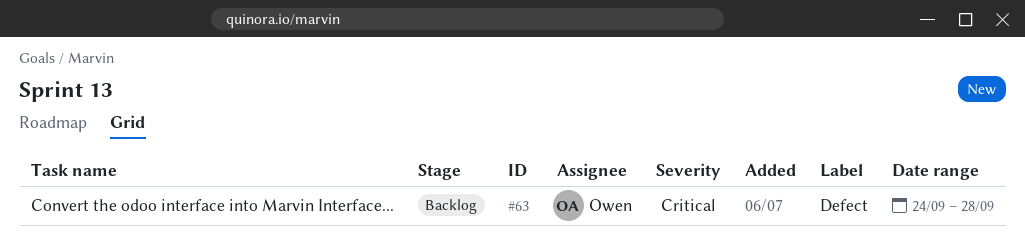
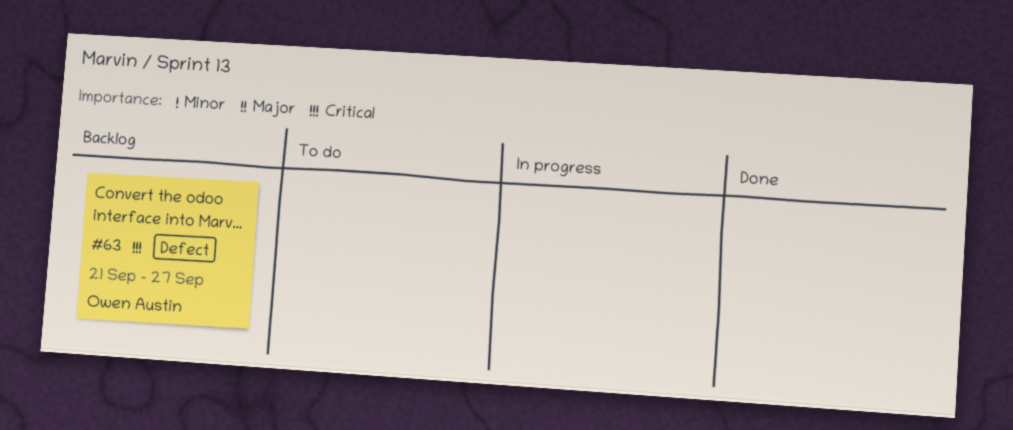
#63, start: Sep 24 -> Sep 21
#63, due: Sep 28 -> Sep 27

